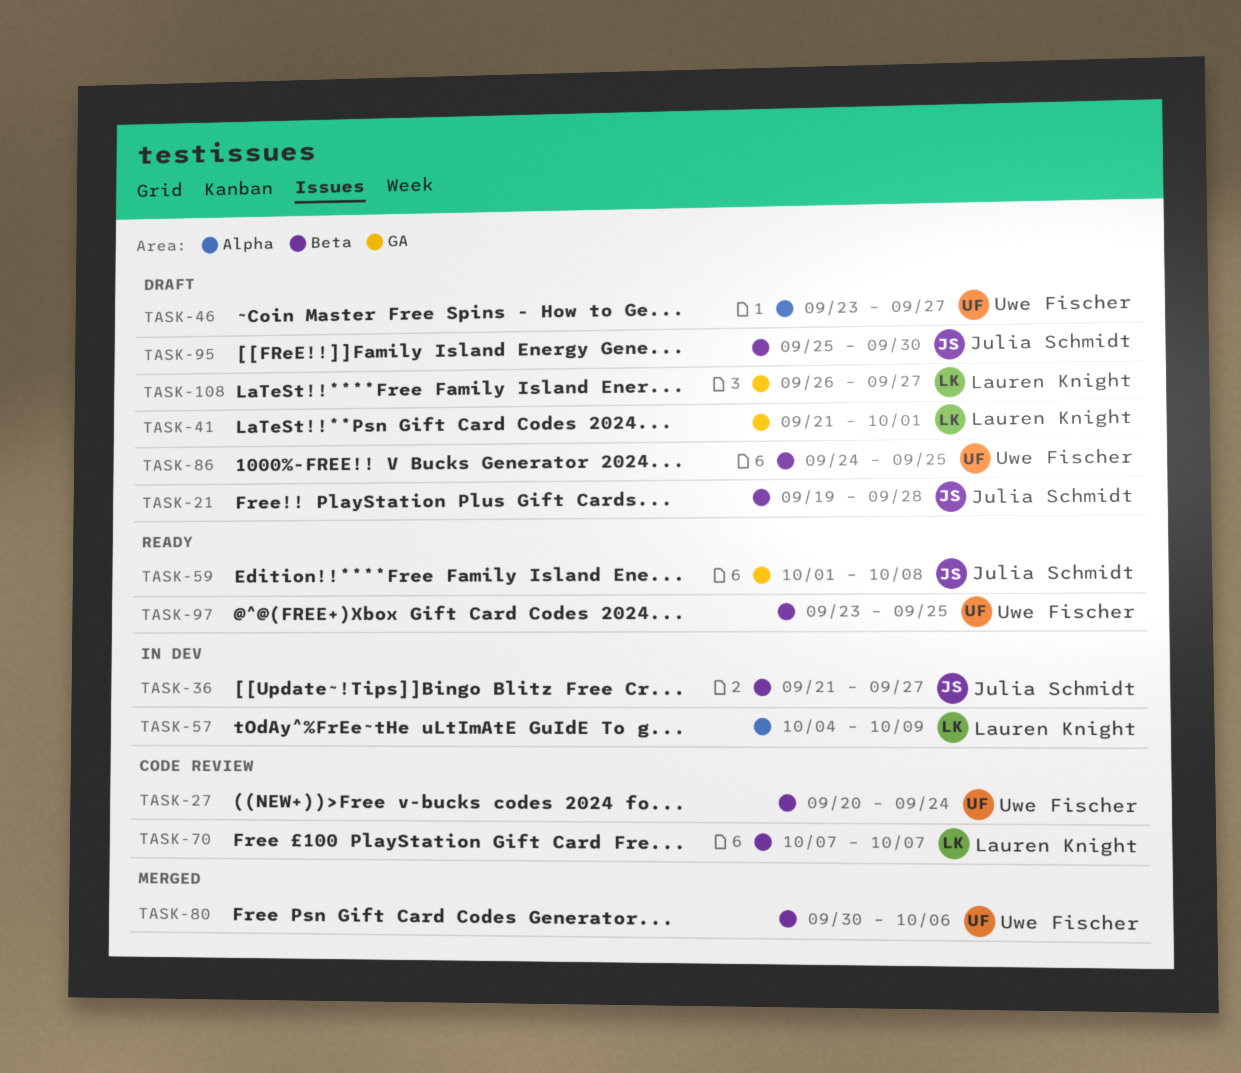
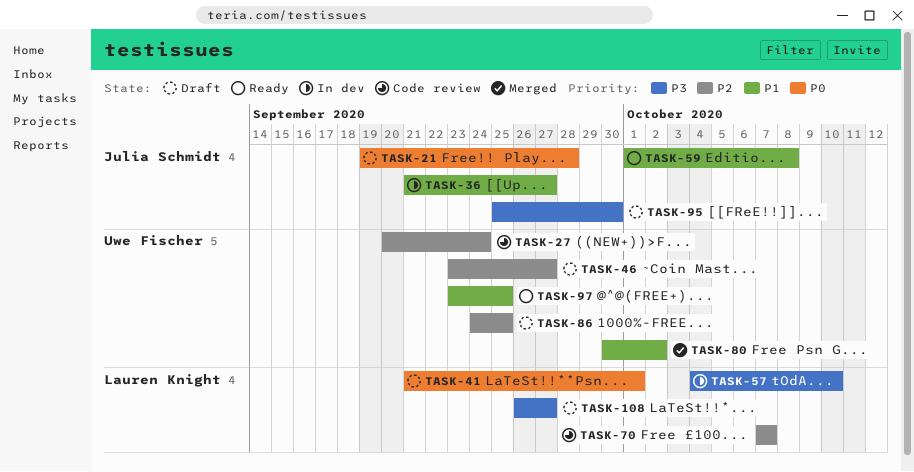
TASK-57, due: Oct 9 -> Oct 10
TASK-80, due: Oct 6 -> Oct 2

